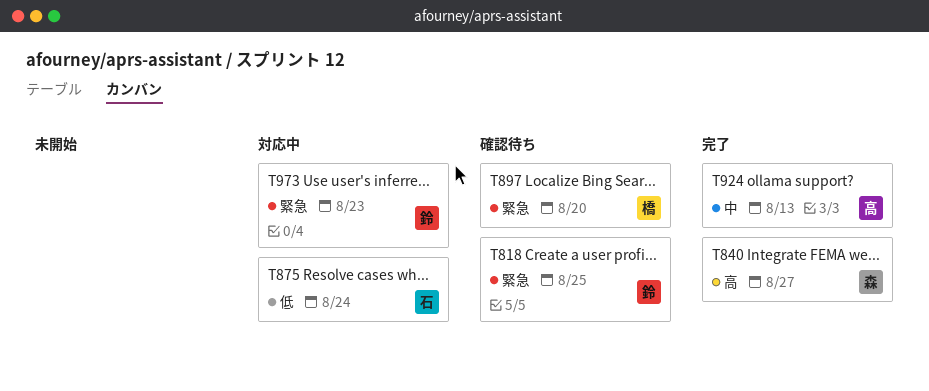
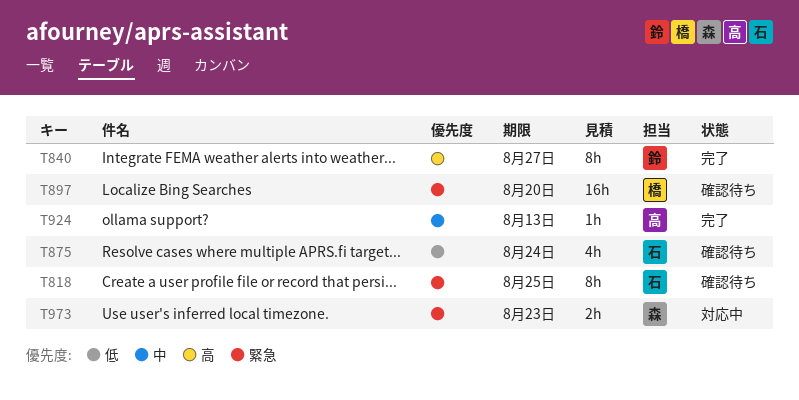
T818, owner: 鈴 -> 石
T840, owner: 森 -> 鈴
T875, status: 対応中 -> 確認待ち
T973, owner: 鈴 -> 森

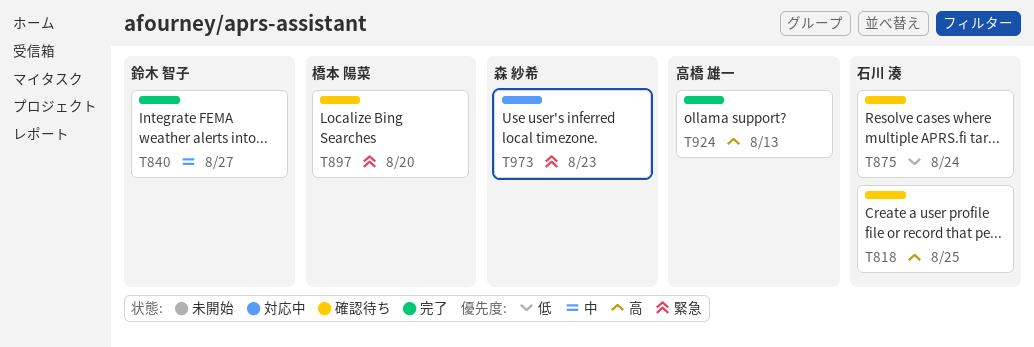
T818, priority: 緊急 -> 高
T840, priority: 高 -> 中
T924, priority: 中 -> 高

